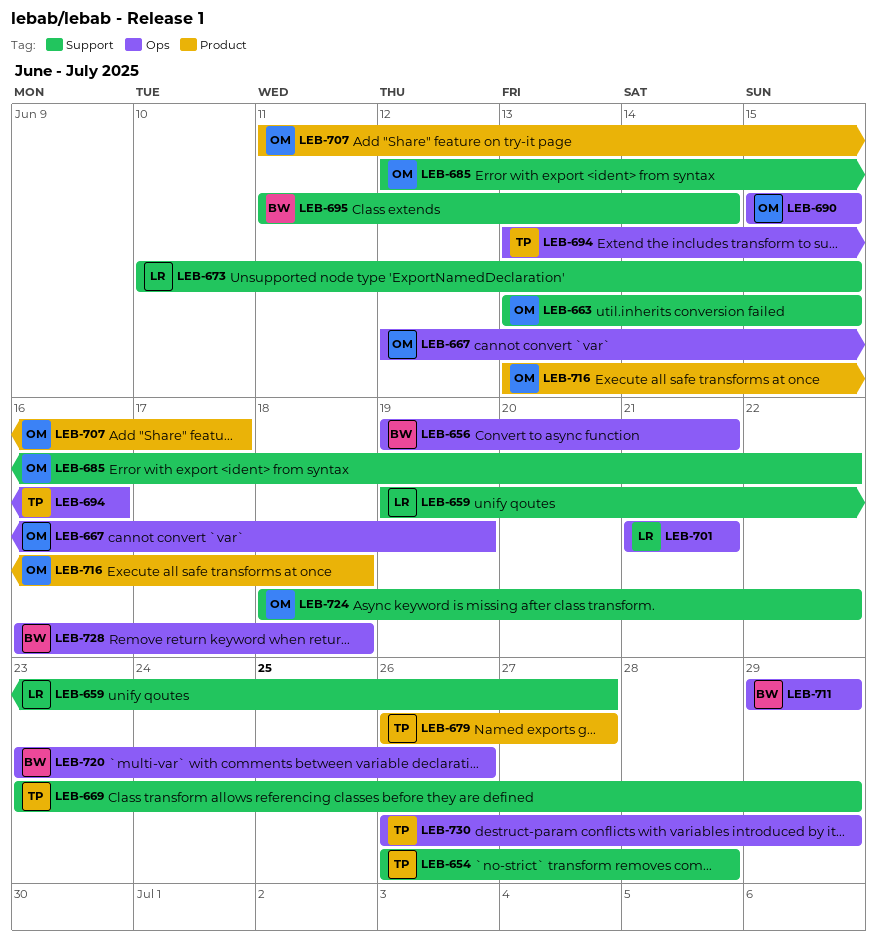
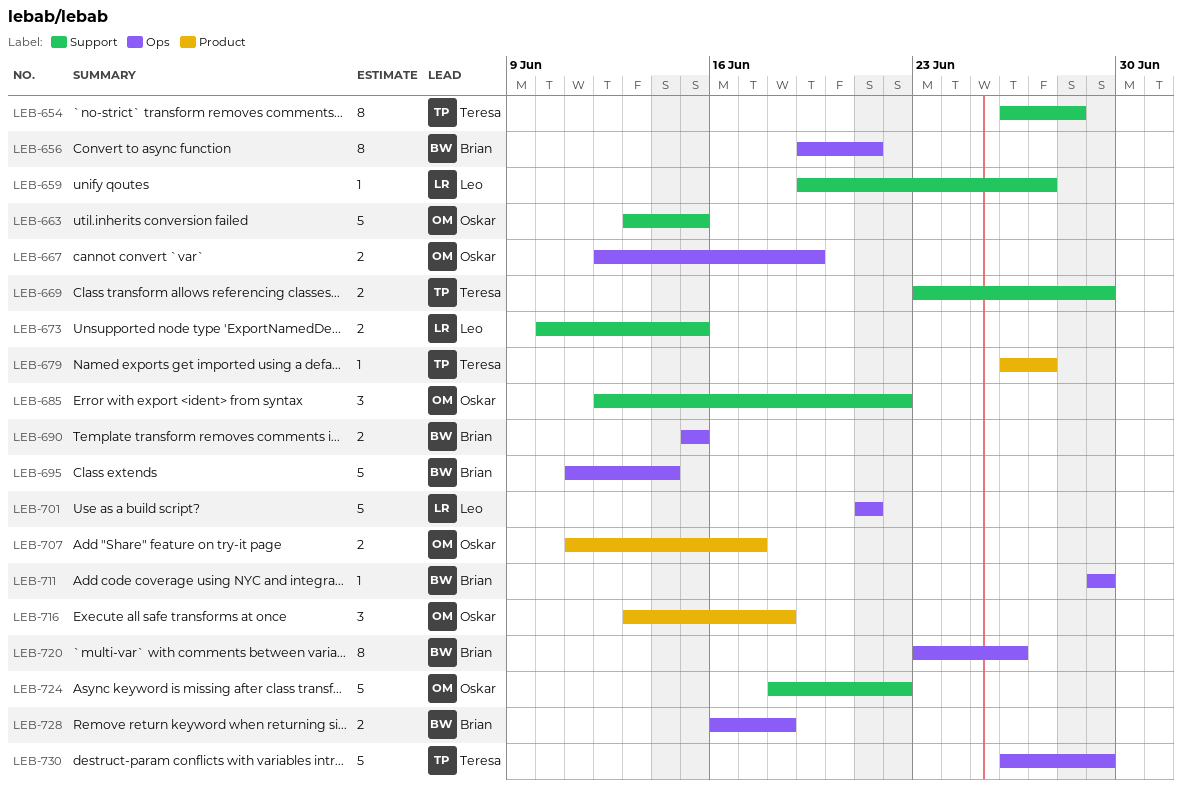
LEB-690, owner: Oskar -> Brian
LEB-694: present -> none
LEB-695, label: Support -> Ops

